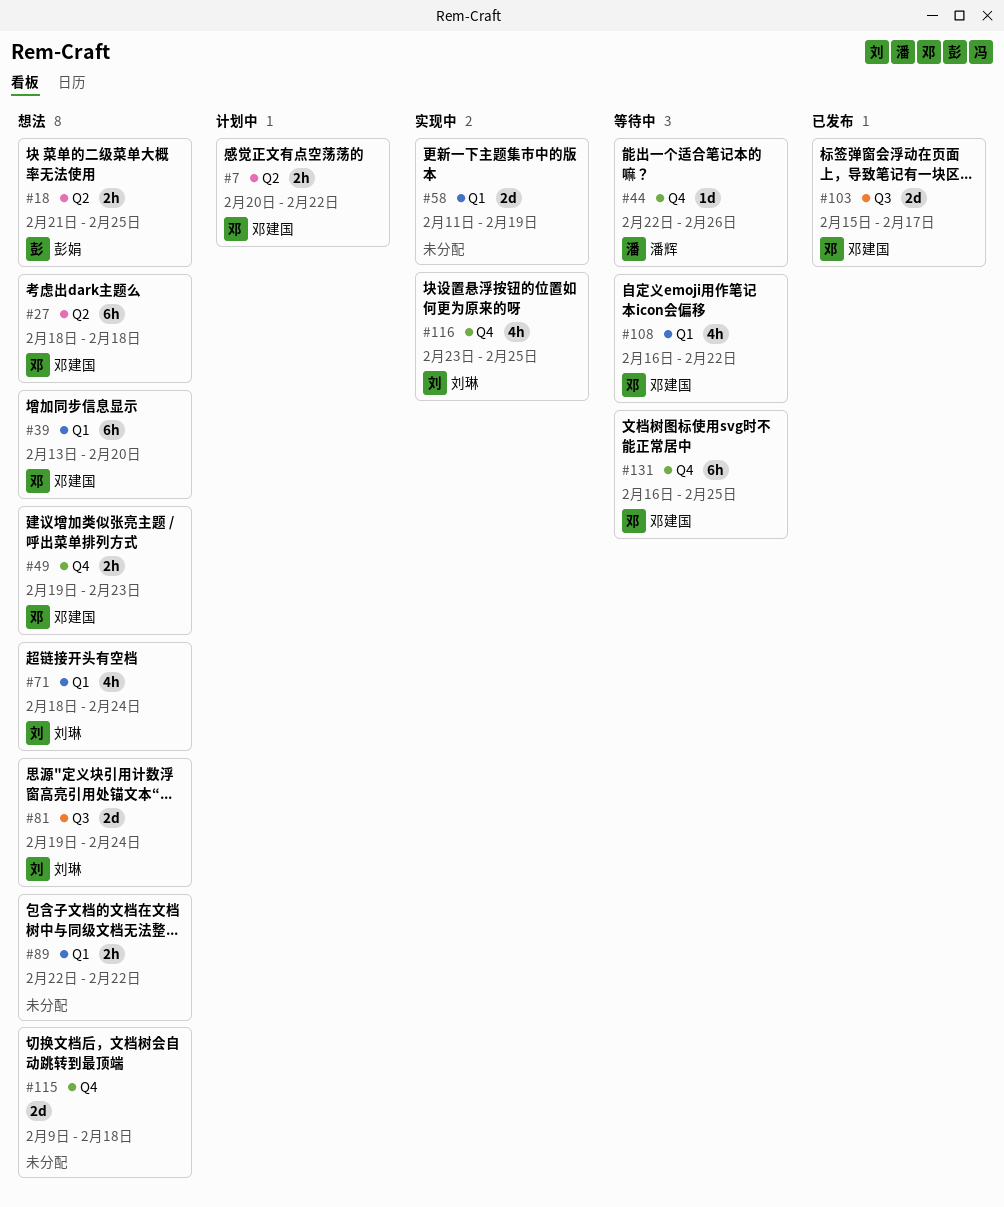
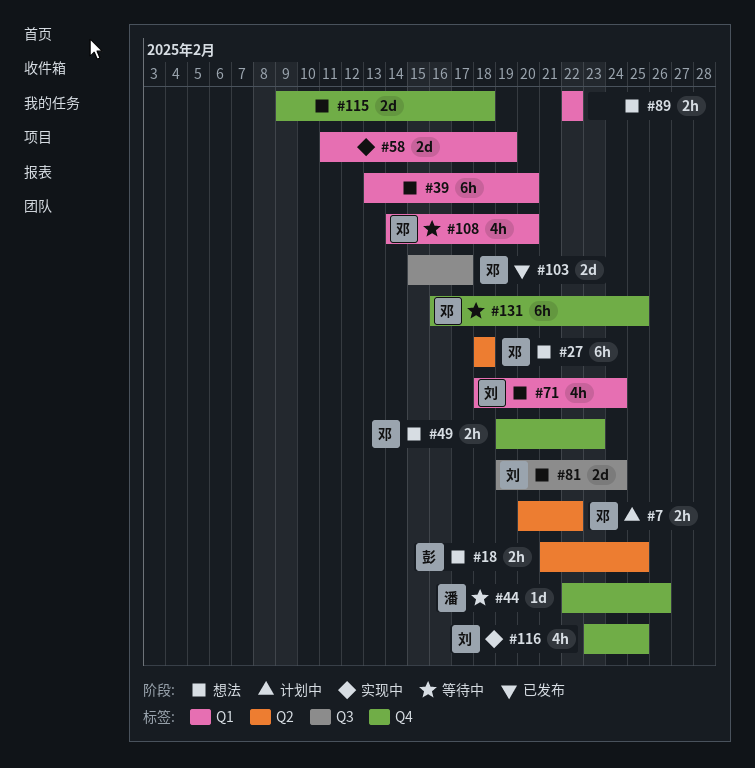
#39, owner: 邓建国 -> none
#108, start: Feb 16 -> Feb 14
#108, due: Feb 22 -> Feb 20

